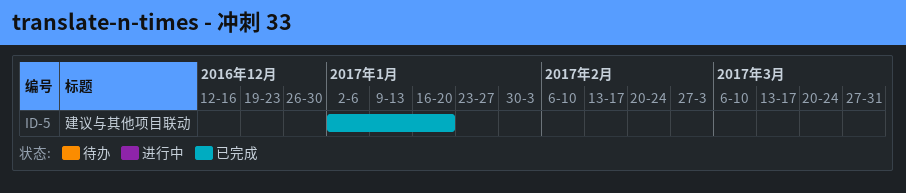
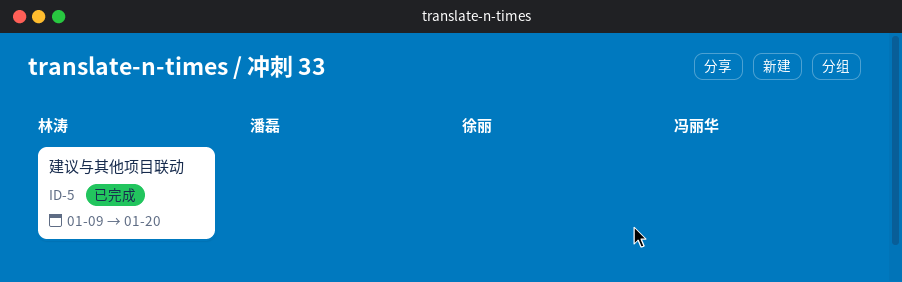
ID-5, start: Jan 2 -> Jan 9

